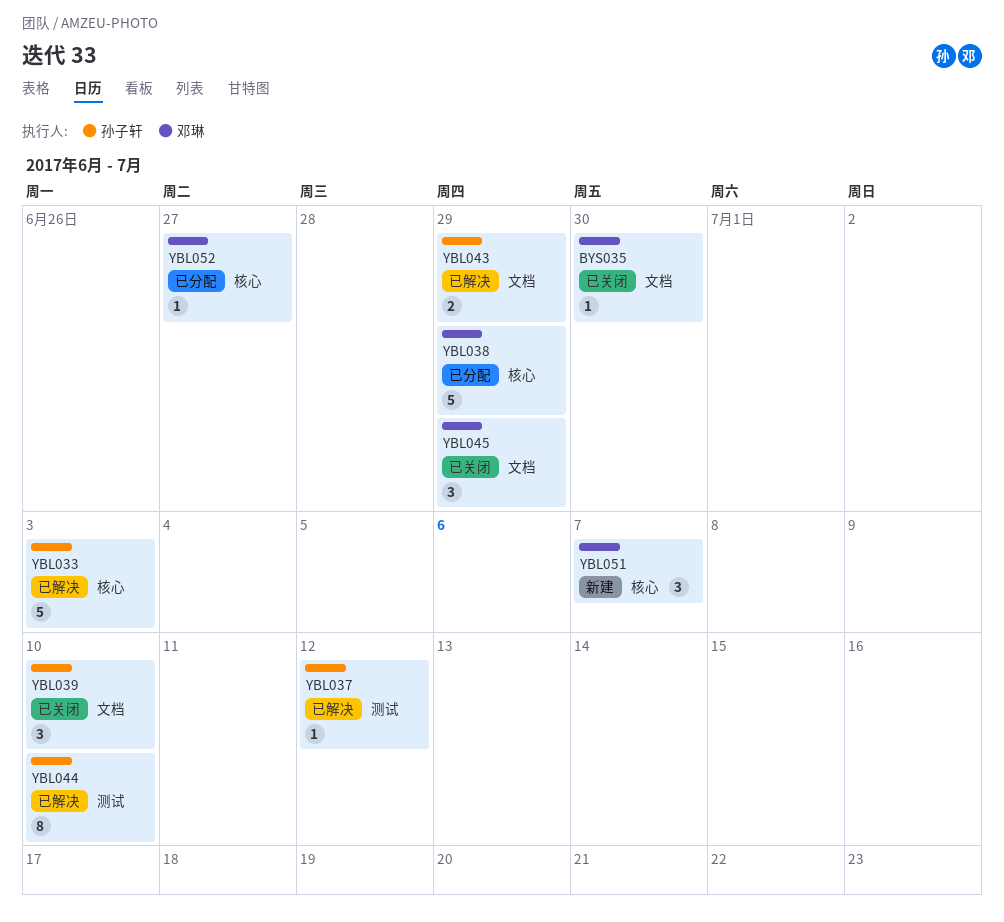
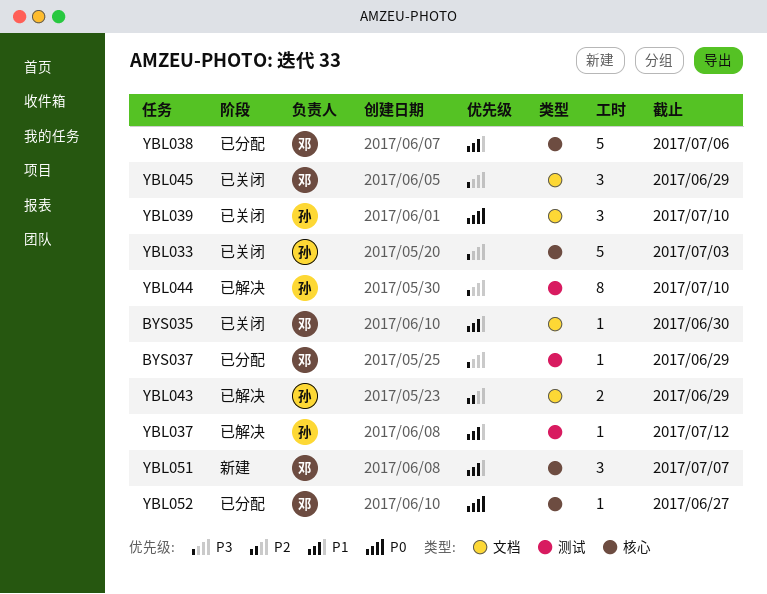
BYS037: none -> present
YBL033, status: 已解决 -> 已关闭
YBL038, due: Jun 29 -> Jul 6

